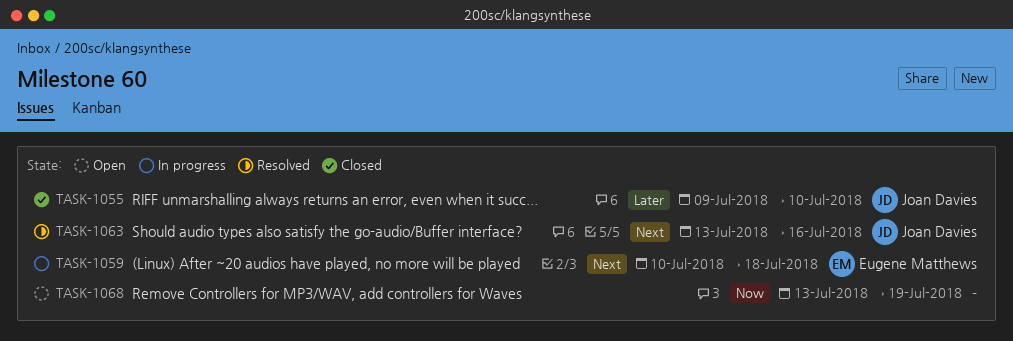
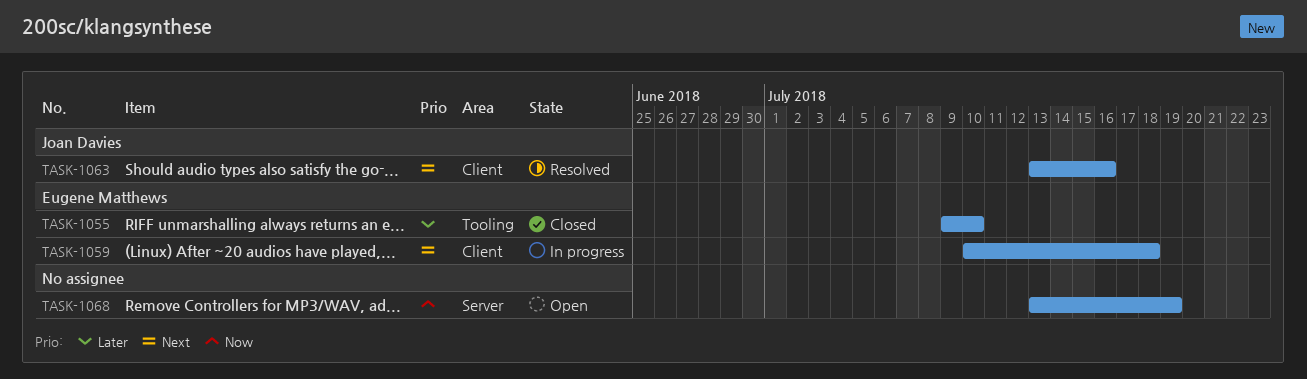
TASK-1055, owner: Joan Davies -> Eugene Matthews

